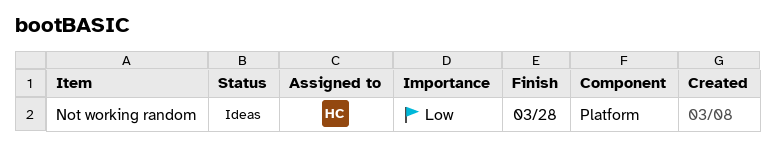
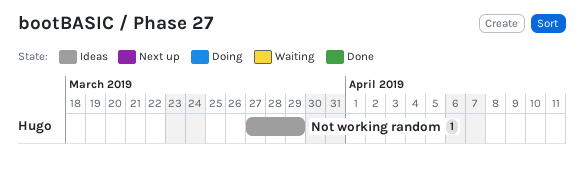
Not working random, due: Mar 28 -> Mar 29

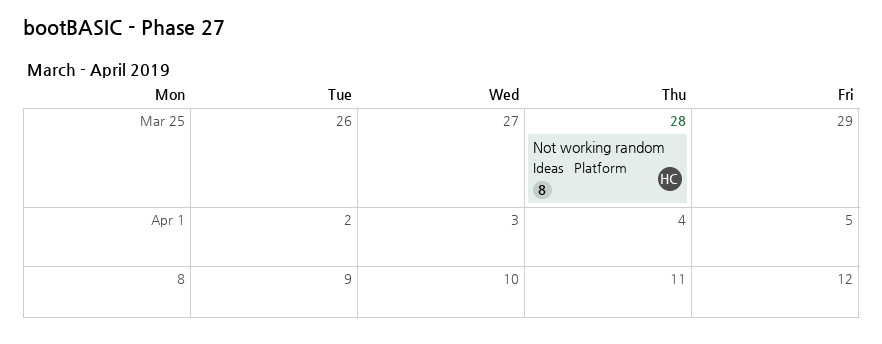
Not working random, estimate: 1 -> 8
Not working random, due: Mar 29 -> Mar 28

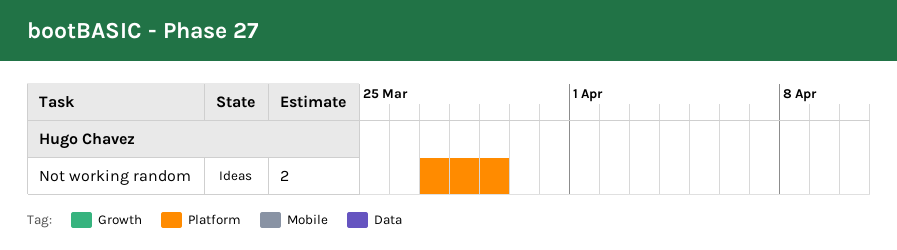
Not working random, estimate: 8 -> 2
Not working random, due: Mar 28 -> Mar 29

